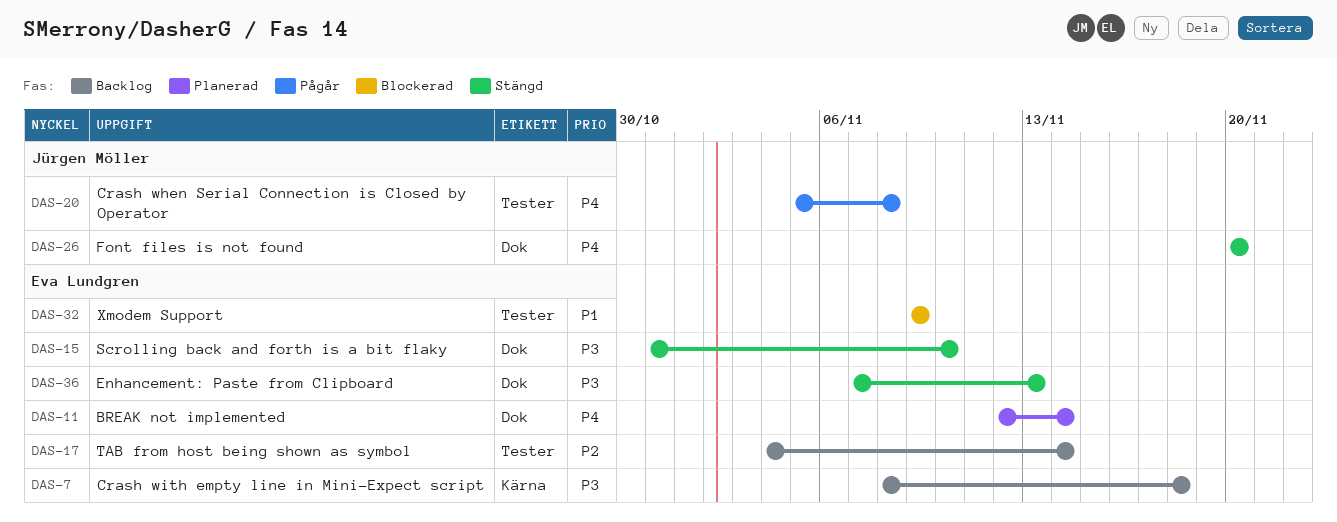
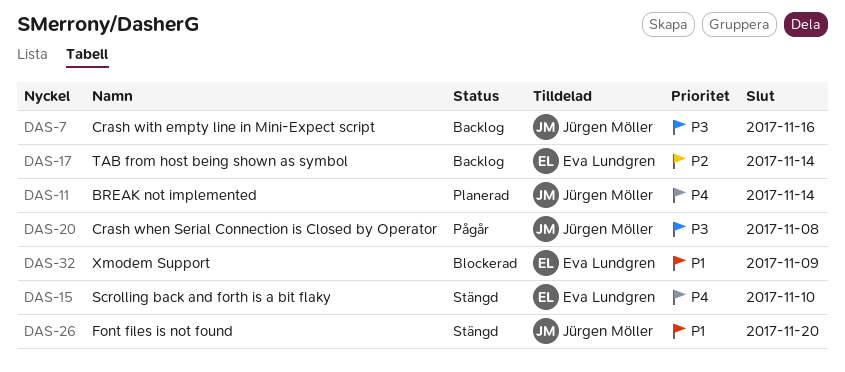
DAS-7, owner: Eva Lundgren -> Jürgen Möller
DAS-7, due: Nov 18 -> Nov 16
DAS-11, owner: Eva Lundgren -> Jürgen Möller
DAS-15, priority: P3 -> P4
DAS-20, priority: P4 -> P3
DAS-26, priority: P4 -> P1
DAS-36: present -> none

